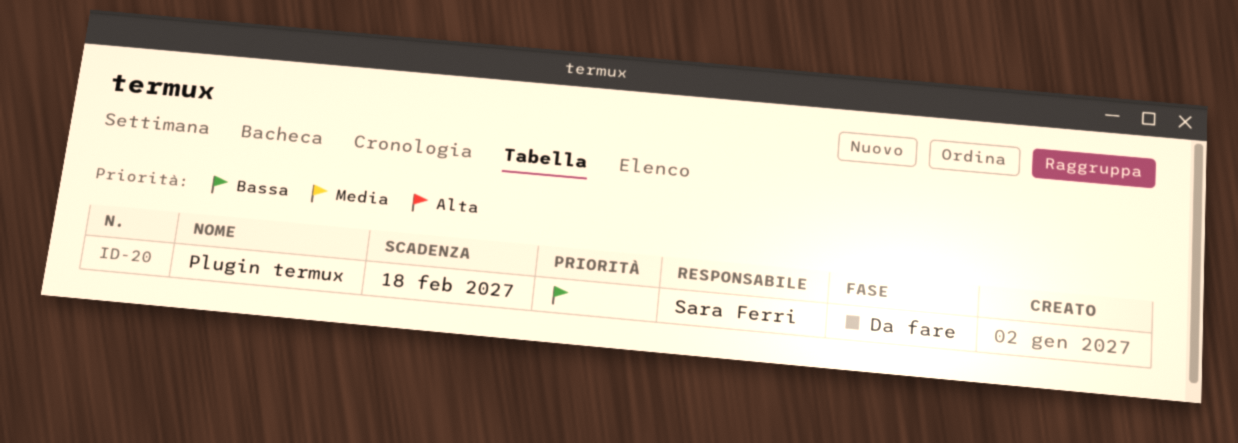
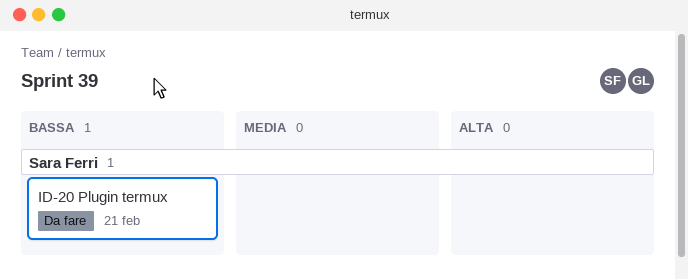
ID-20, due: Feb 18 -> Feb 21

